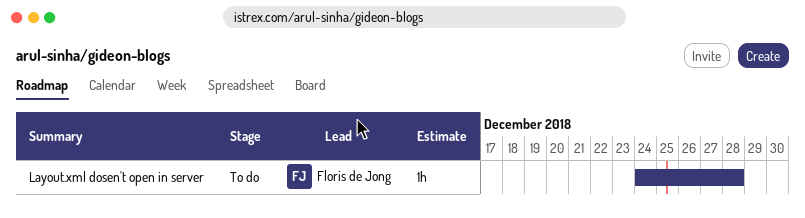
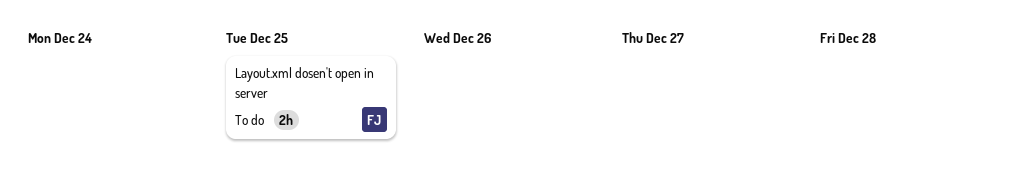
Layout.xml dosen't open in server, estimate: 1h -> 2h
Layout.xml dosen't open in server, due: Dec 28 -> Dec 25

